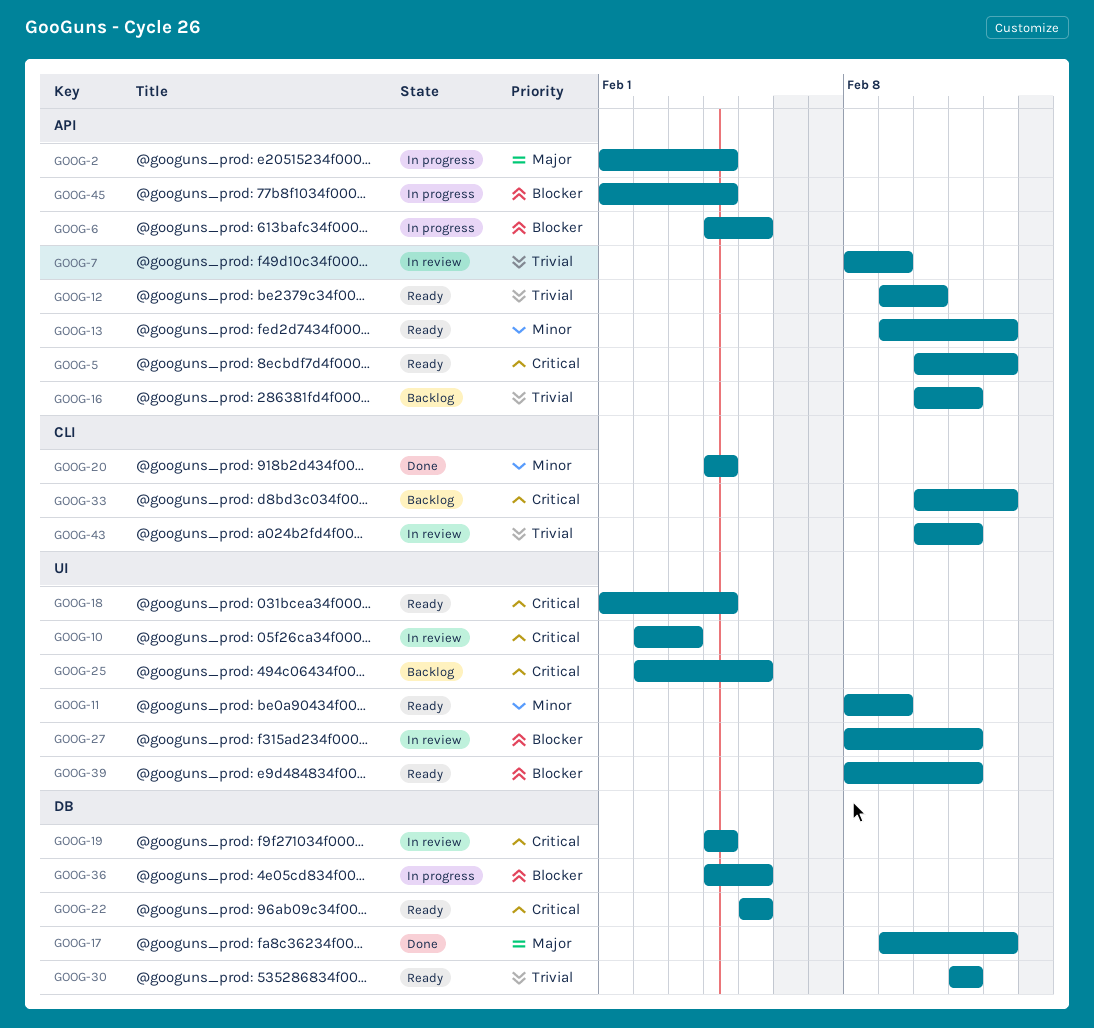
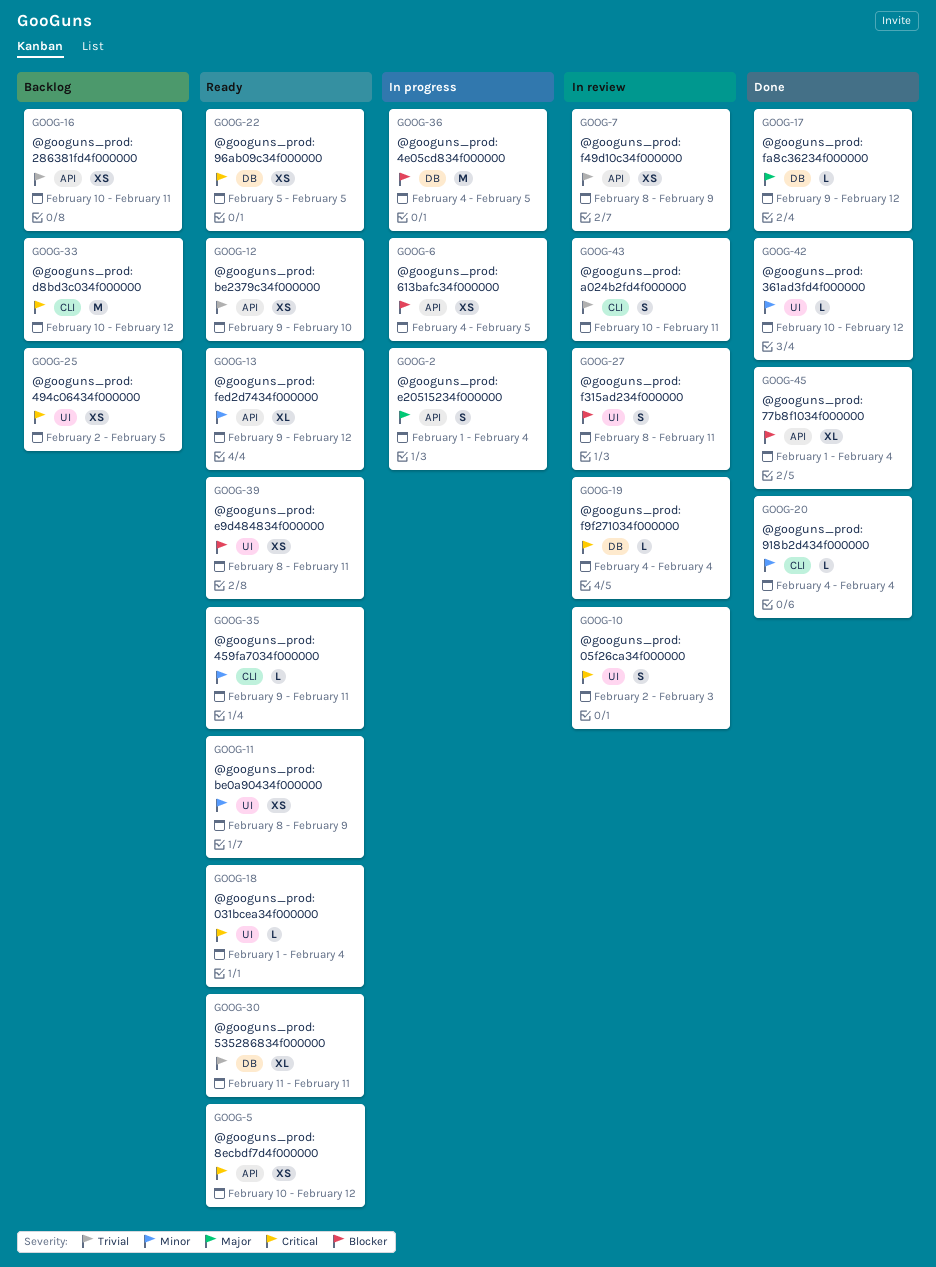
GOOG-35: none -> present
GOOG-42: none -> present
GOOG-45, status: In progress -> Done

